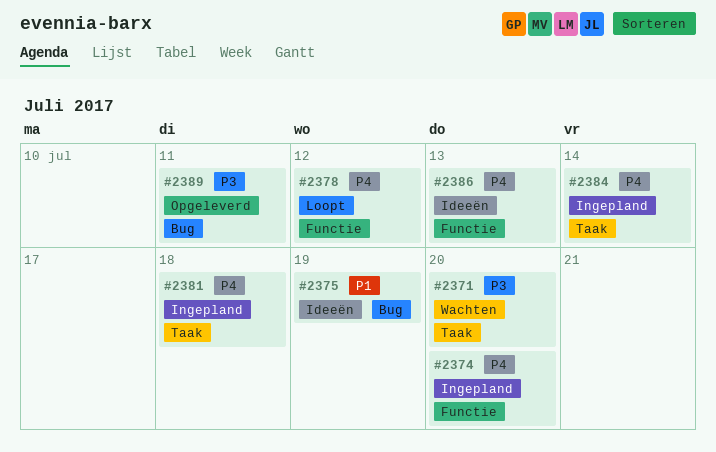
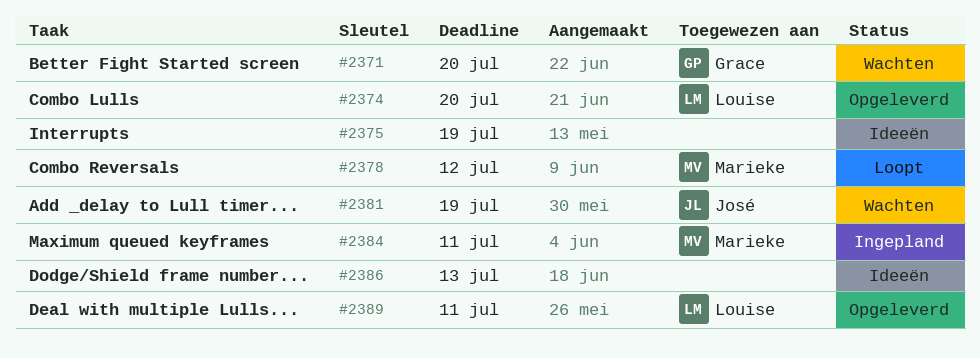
#2374, status: Ingepland -> Opgeleverd
#2381, status: Ingepland -> Wachten
#2381, due: Jul 18 -> Jul 19
#2384, due: Jul 14 -> Jul 11

